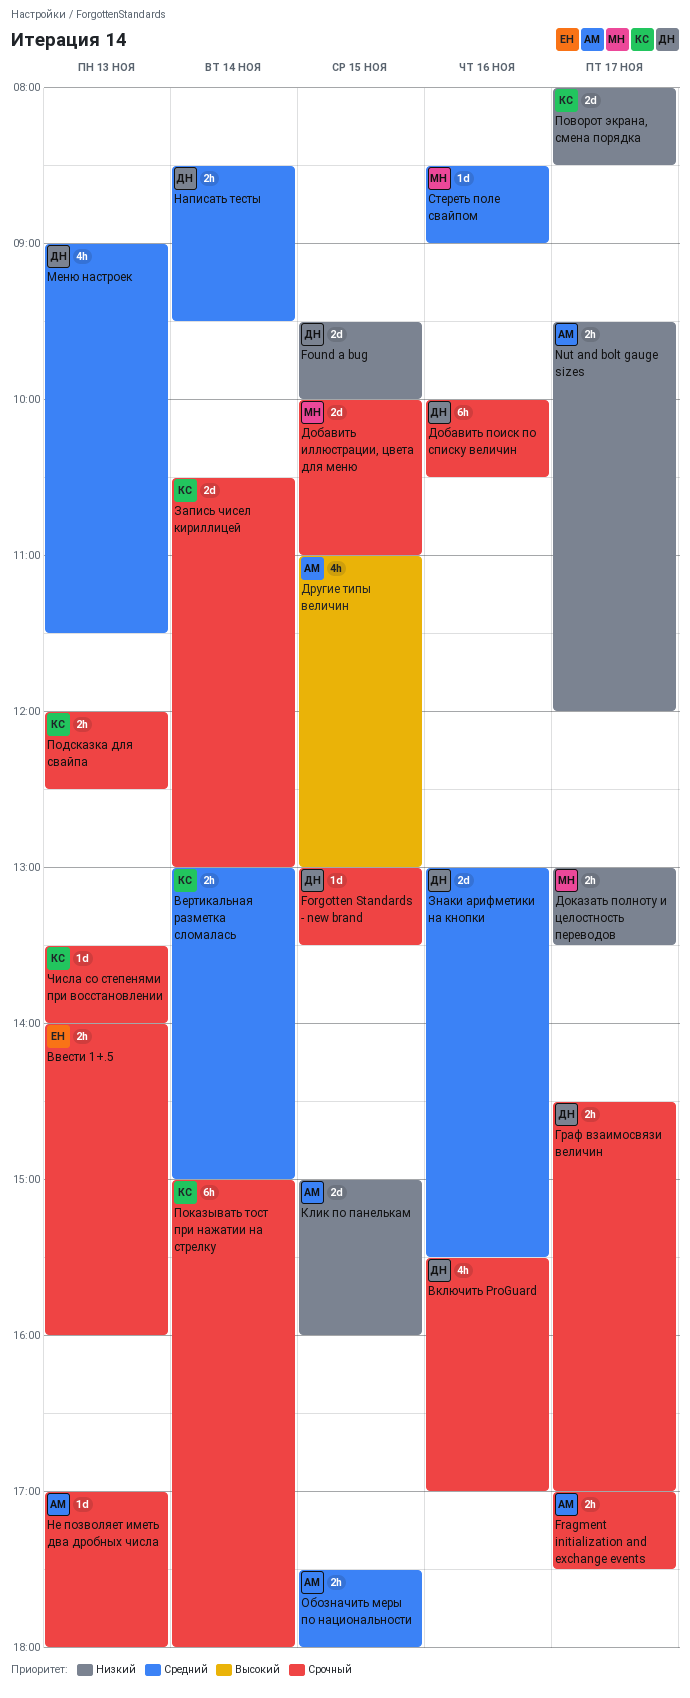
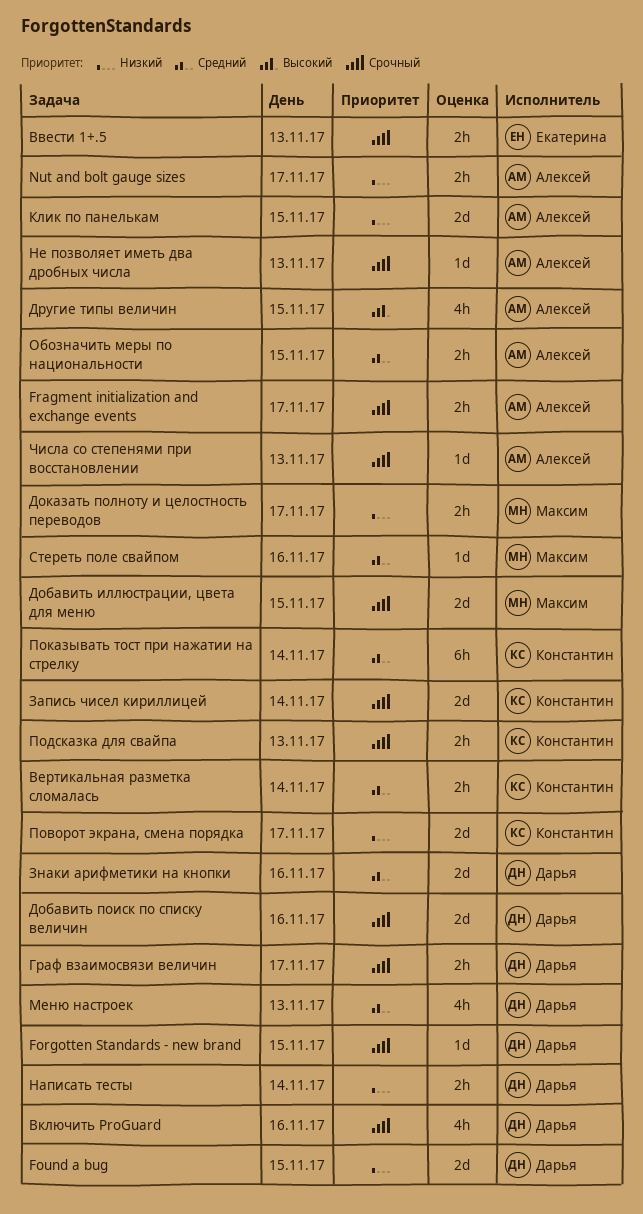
Добавить поиск по списку величин, estimate: 6h -> 2d
Написать тесты, priority: Средний -> Низкий
Показывать тост при нажатии на стрелку, priority: Срочный -> Средний
Числа со степенями при восстановлении, owner: Константин -> Алексей

